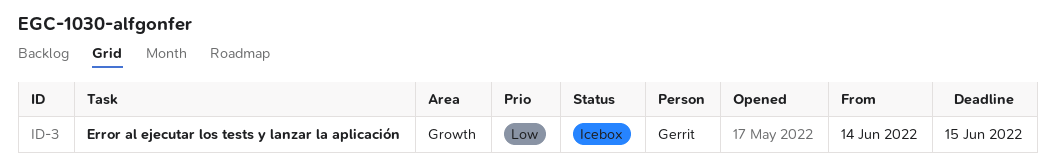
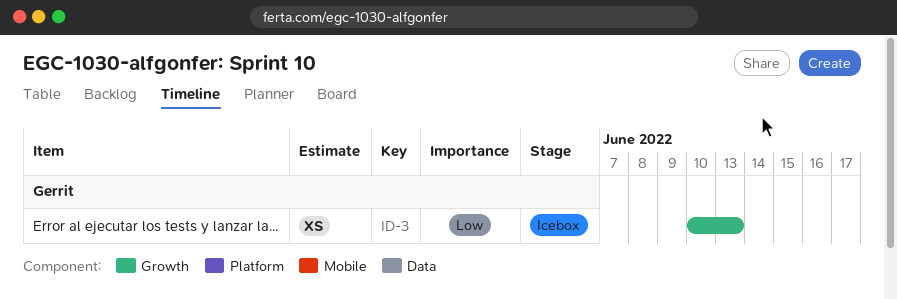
ID-3, start: Jun 14 -> Jun 10
ID-3, due: Jun 15 -> Jun 13

